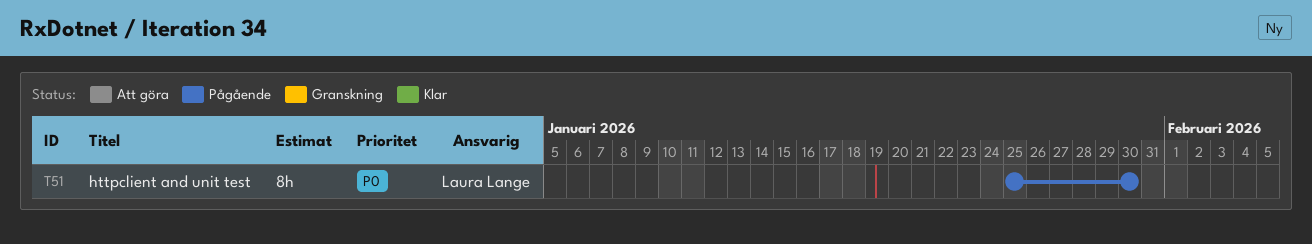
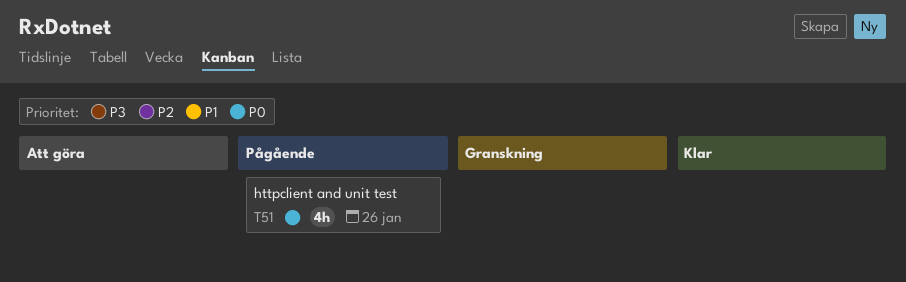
T51, estimate: 8h -> 4h
T51, due: Jan 30 -> Jan 26

